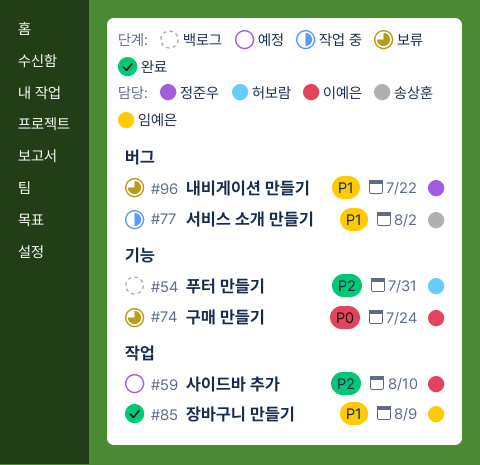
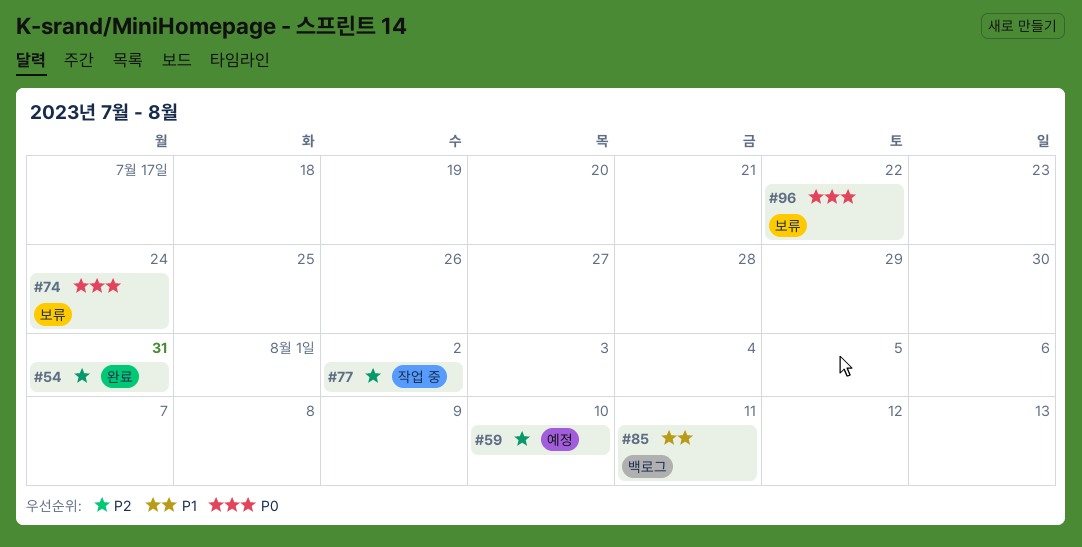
#54, status: 백로그 -> 완료
#77, priority: P1 -> P2
#85, status: 완료 -> 백로그
#85, due: Aug 9 -> Aug 11
#96, priority: P1 -> P0

